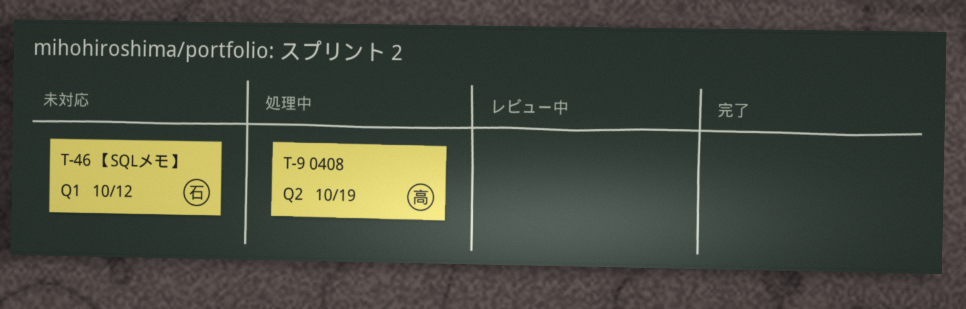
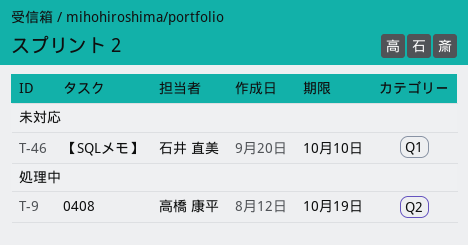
T-46, due: Oct 12 -> Oct 10

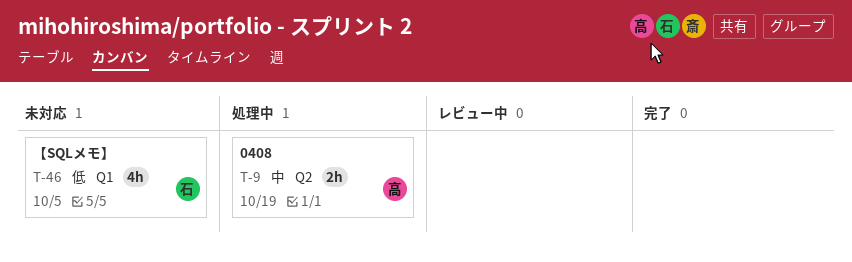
T-46, due: Oct 10 -> Oct 5

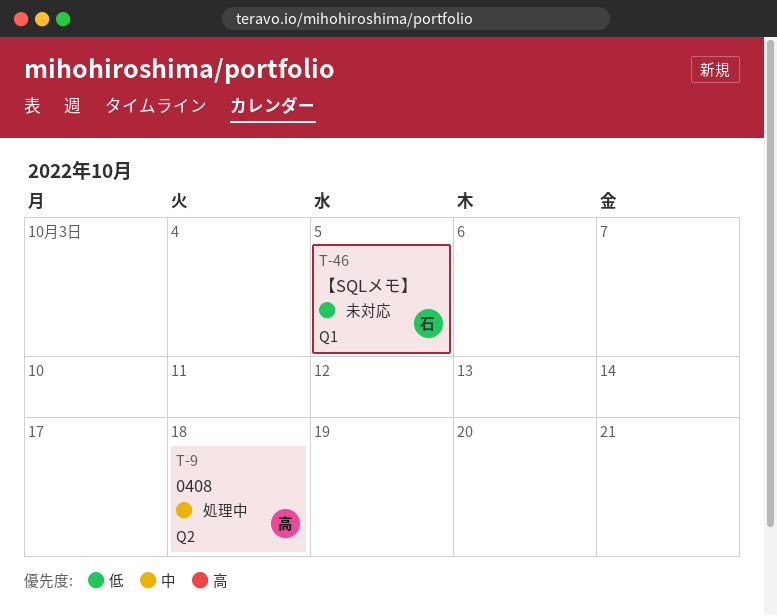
T-9, due: Oct 19 -> Oct 18

